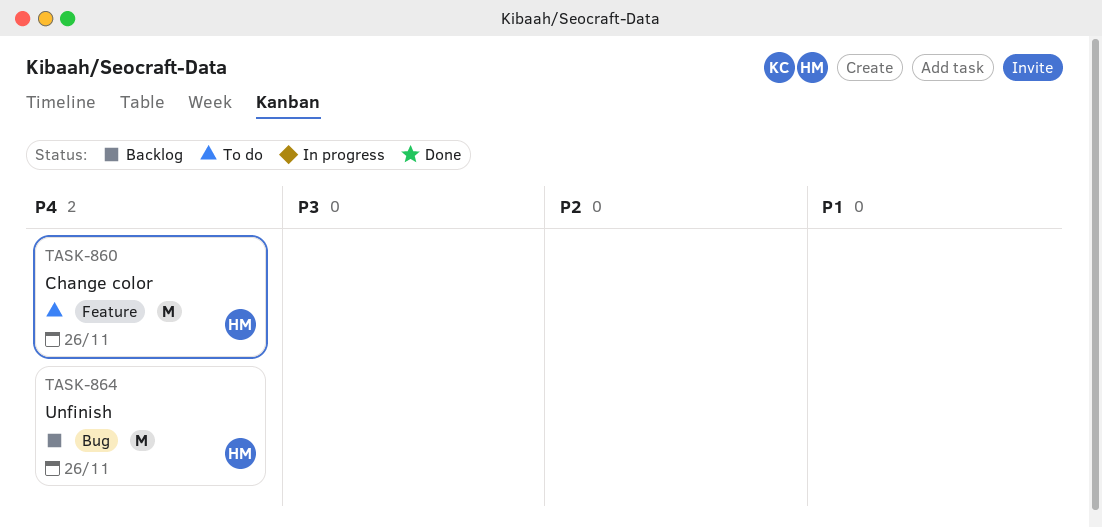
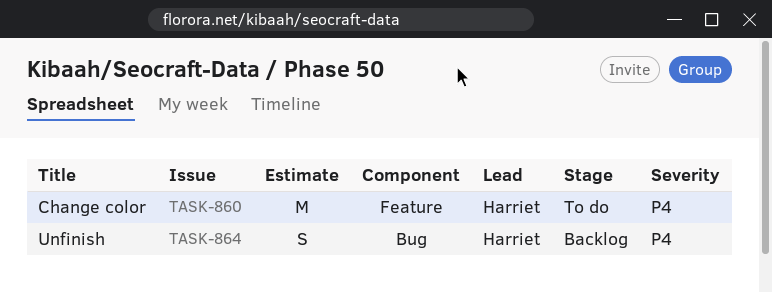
TASK-864, estimate: M -> S

